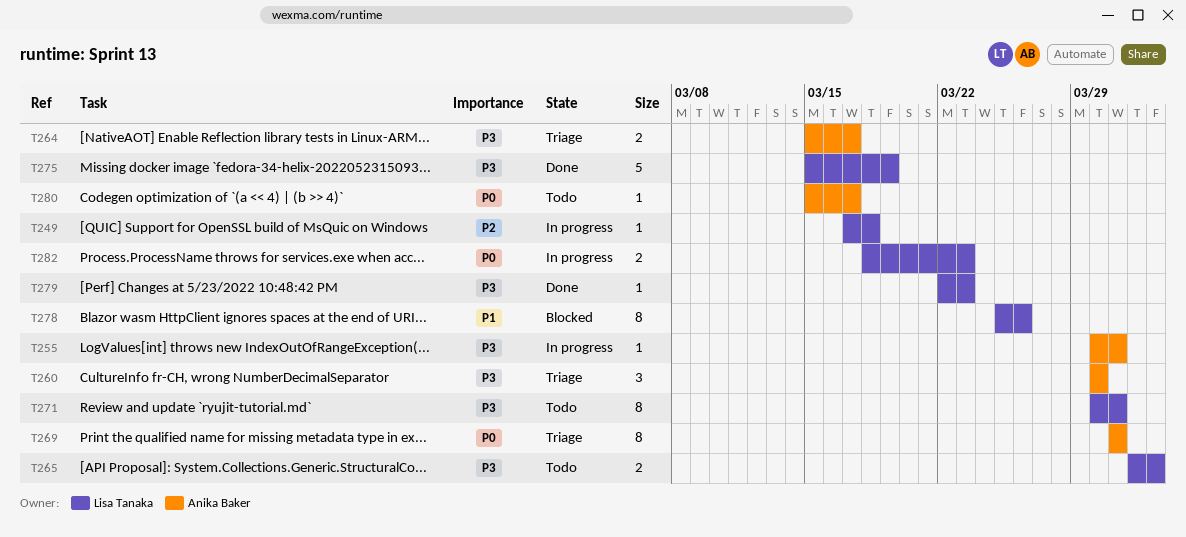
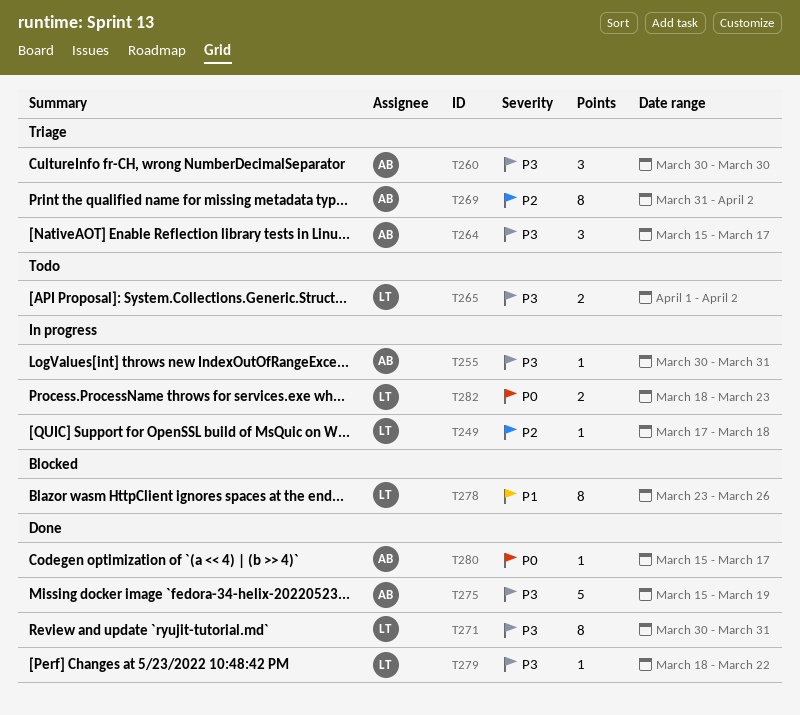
T264, estimate: 2 -> 3
T269, priority: P0 -> P2
T269, due: Mar 31 -> Apr 2
T271, status: Todo -> Done
T275, owner: Lisa Tanaka -> Anika Baker
T278, start: Mar 25 -> Mar 23
T279, start: Mar 22 -> Mar 18
T279, due: Mar 23 -> Mar 22
T280, status: Todo -> Done

